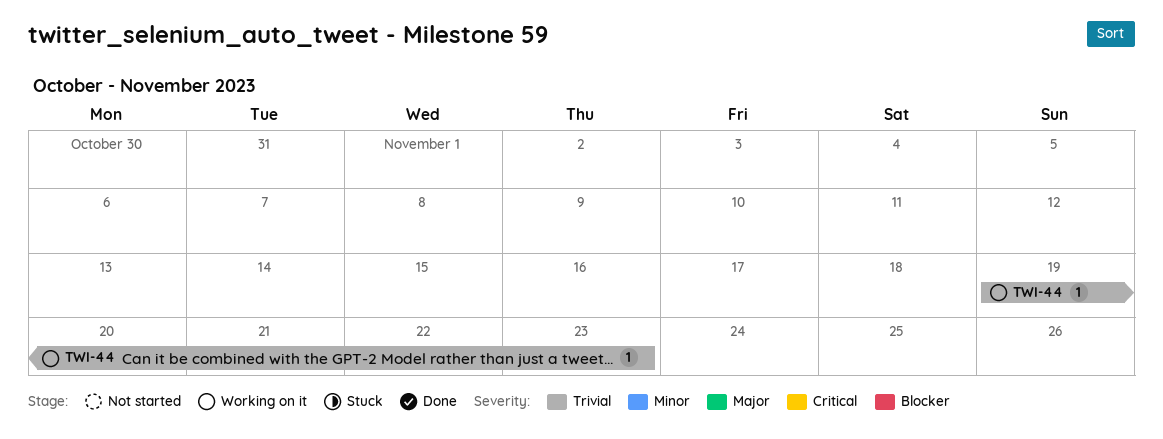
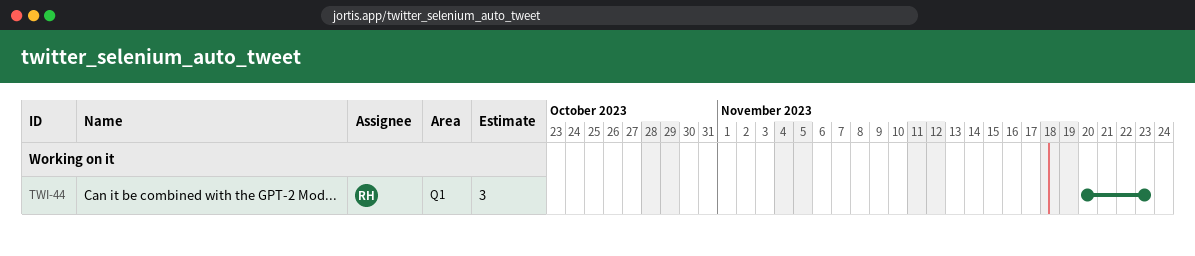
TWI-44, estimate: 1 -> 3
TWI-44, start: Nov 19 -> Nov 20

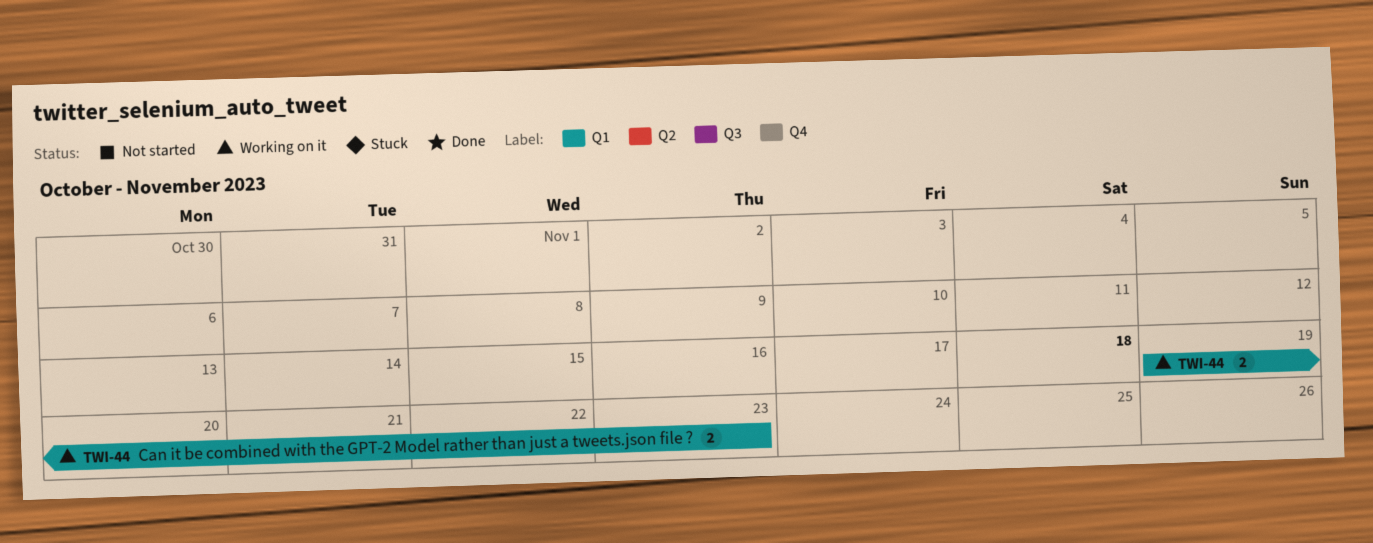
TWI-44, estimate: 3 -> 2
TWI-44, start: Nov 20 -> Nov 19

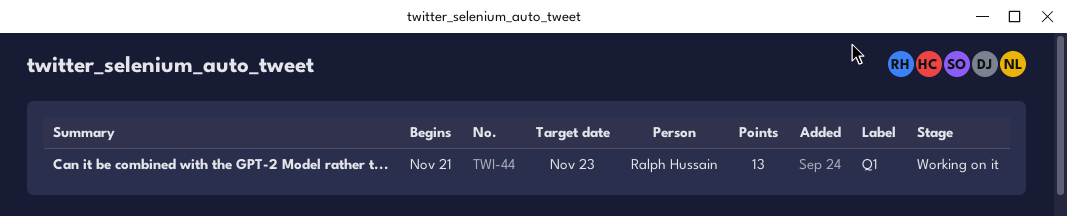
TWI-44, estimate: 2 -> 13
TWI-44, start: Nov 19 -> Nov 21

